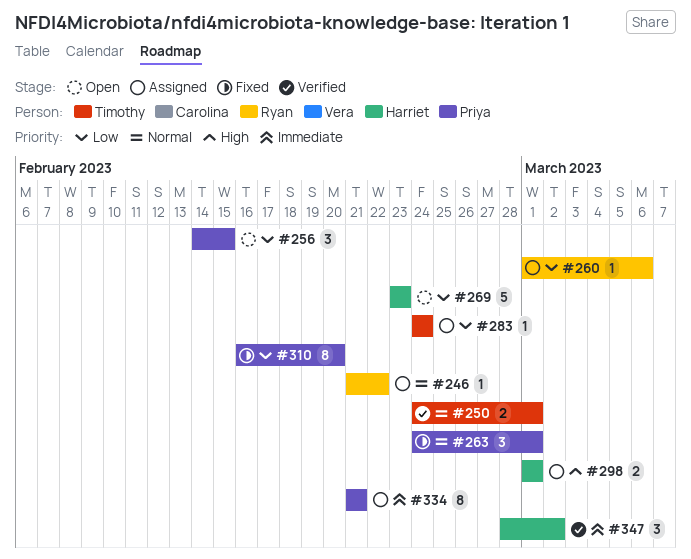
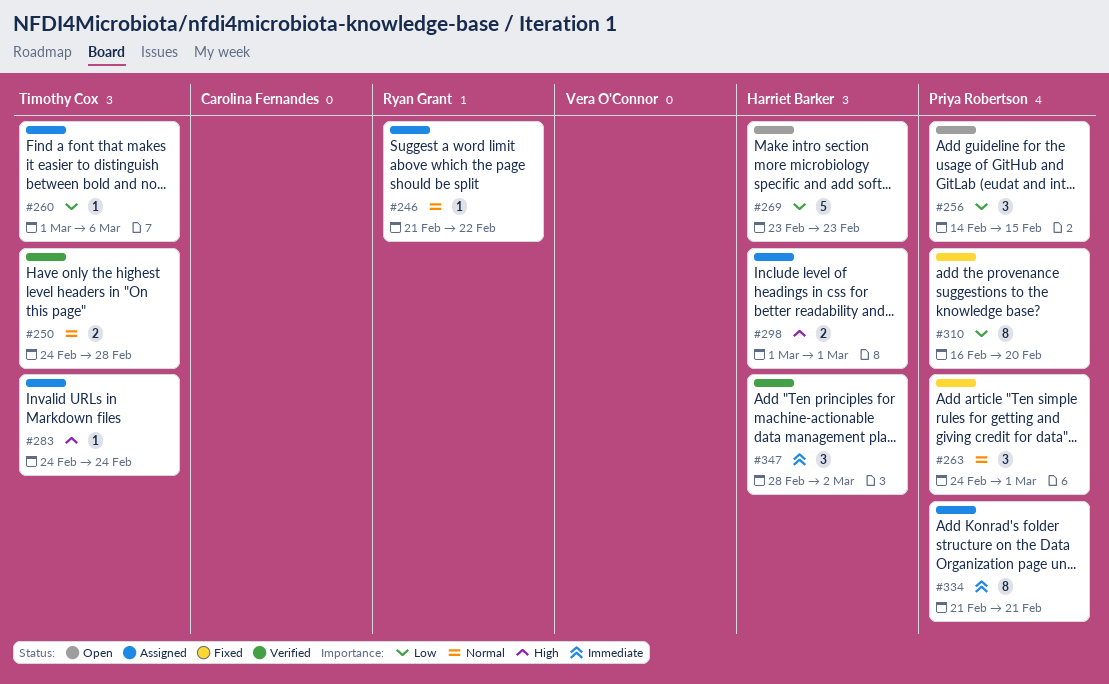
#250, due: Mar 1 -> Feb 28
#260, owner: Ryan Grant -> Timothy Cox
#283, priority: Low -> High

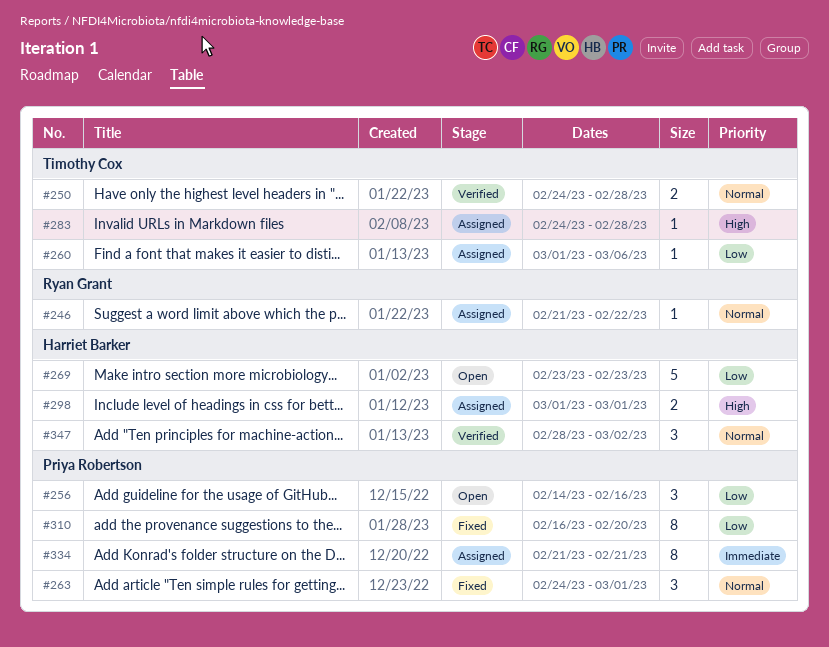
#256, due: Feb 15 -> Feb 16
#283, due: Feb 24 -> Feb 28
#347, priority: Immediate -> Normal

